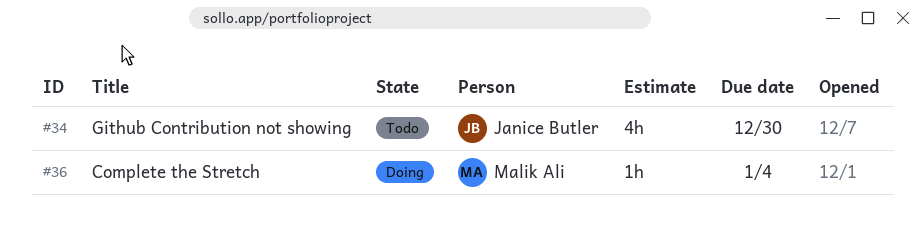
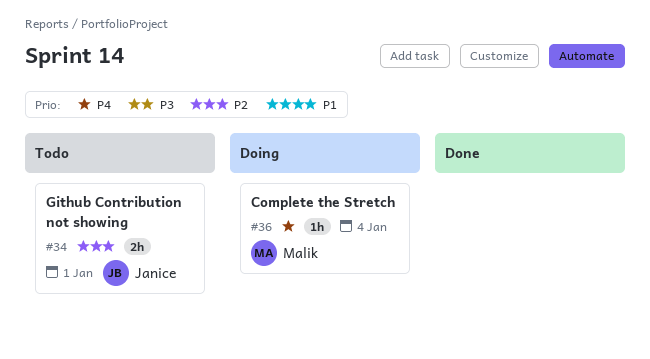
#34, estimate: 4h -> 2h
#34, due: Dec 30 -> Jan 1

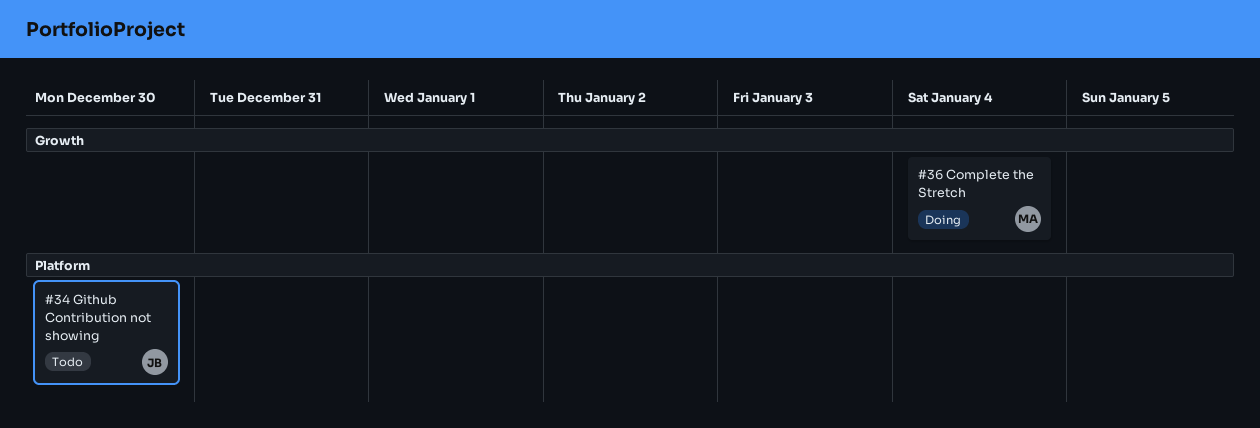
#34, due: Jan 1 -> Dec 30

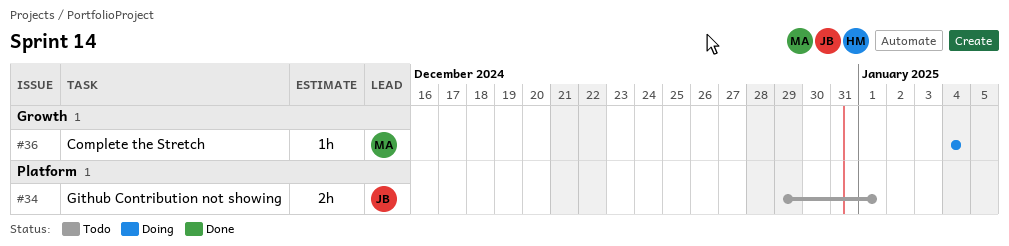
#34, due: Dec 30 -> Jan 1

